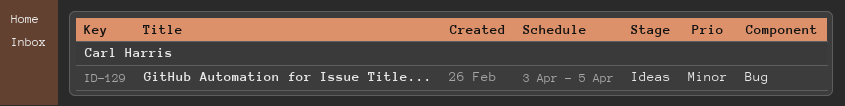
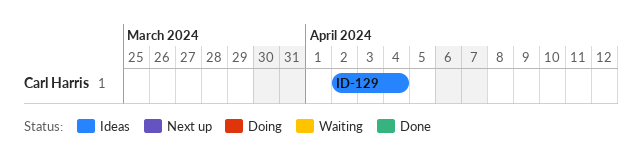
ID-129, start: Apr 3 -> Apr 2
ID-129, due: Apr 5 -> Apr 4

